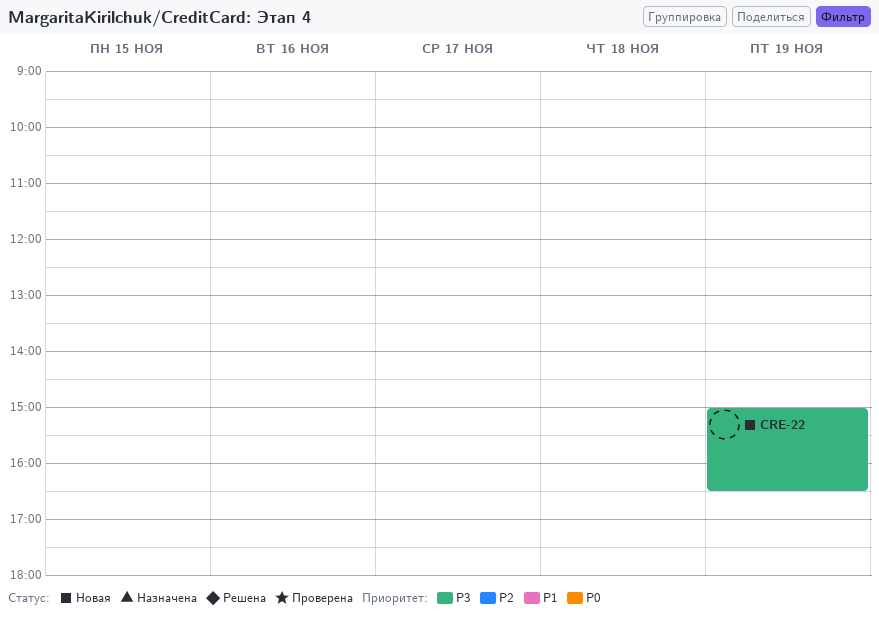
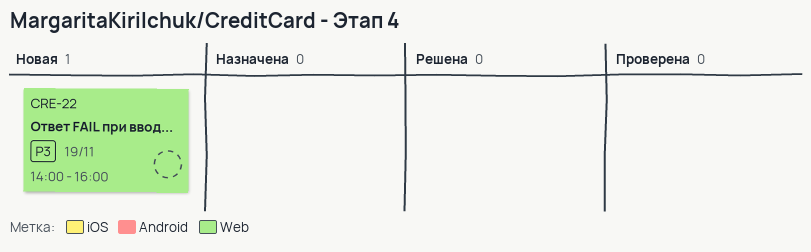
CRE-22, begins: 15:00 -> 14:00
CRE-22, ends: 16:30 -> 16:00

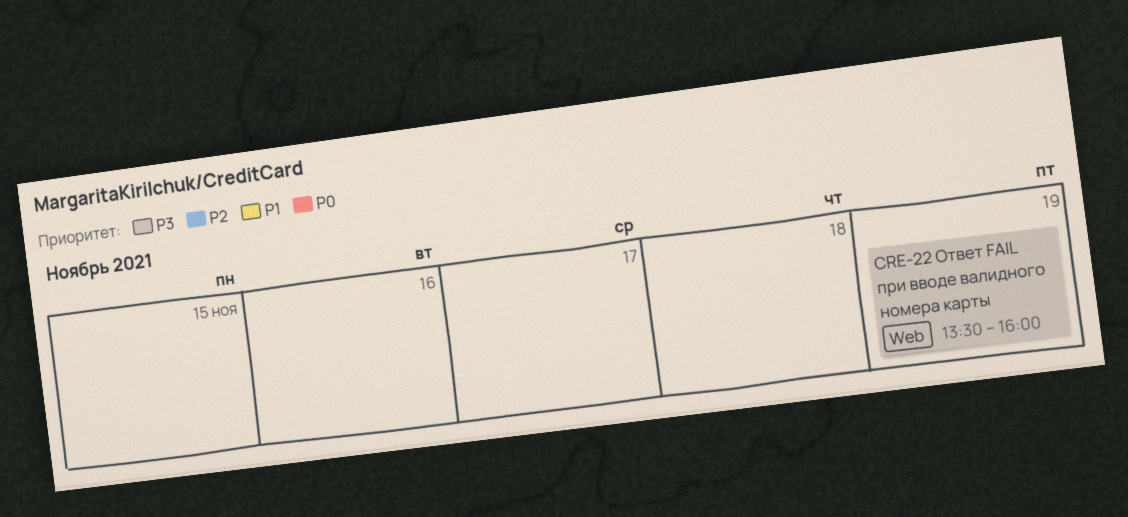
CRE-22, begins: 14:00 -> 13:30

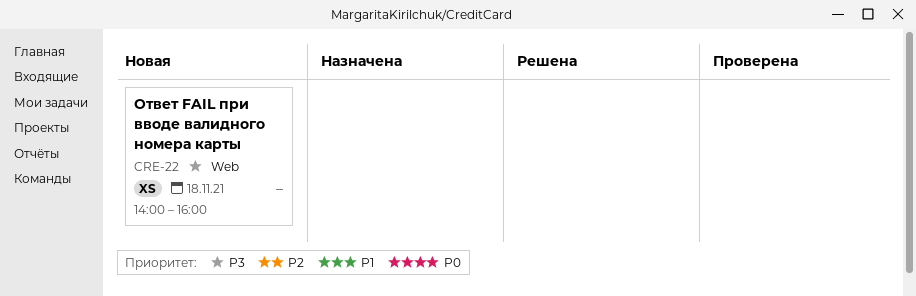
CRE-22, day: Nov 19 -> Nov 18
CRE-22, begins: 13:30 -> 14:00

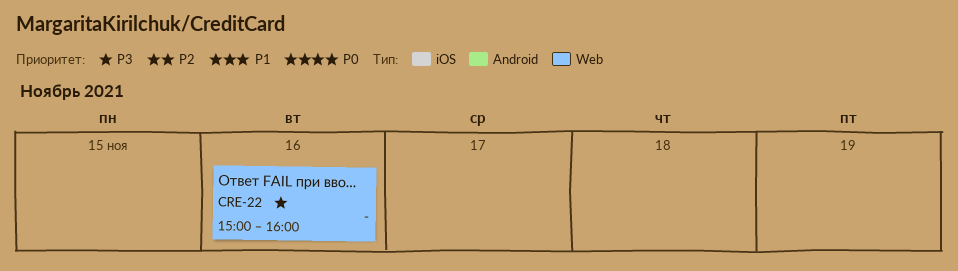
CRE-22, day: Nov 18 -> Nov 16
CRE-22, begins: 14:00 -> 15:00

